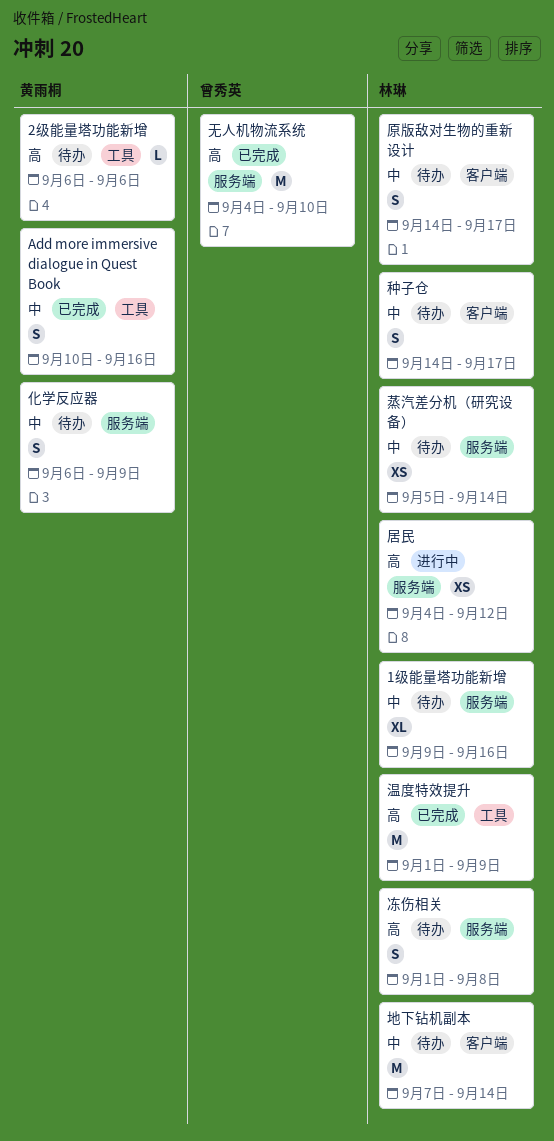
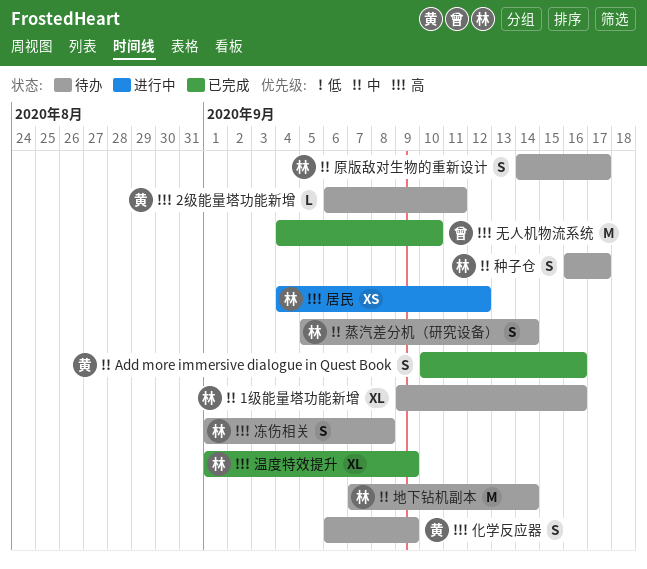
2级能量塔功能新增, due: Sep 6 -> Sep 11
化学反应器, priority: 中 -> 高
温度特效提升, estimate: M -> XL
种子仓, start: Sep 14 -> Sep 16
蒸汽差分机（研究设备）, estimate: XS -> S

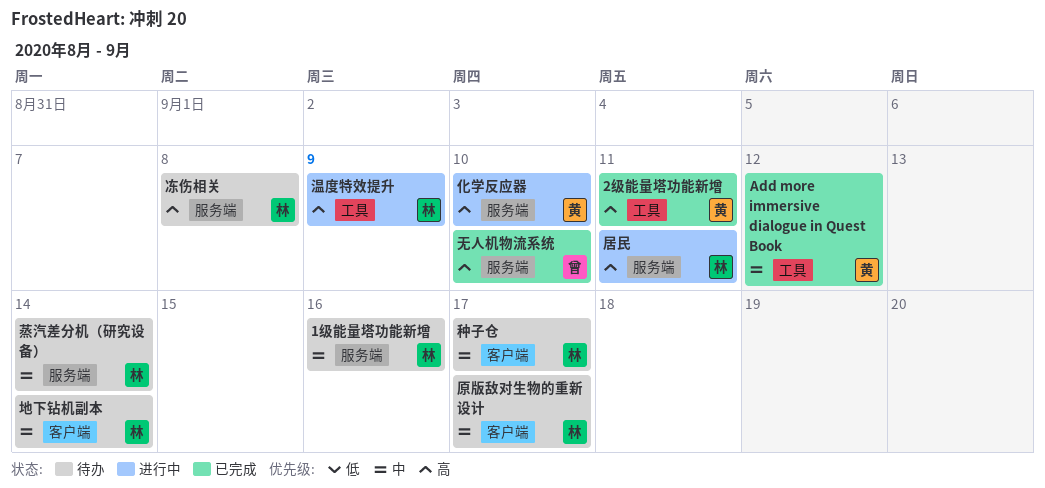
2级能量塔功能新增, status: 待办 -> 已完成
Add more immersive dialogue in Quest Book, due: Sep 16 -> Sep 12
化学反应器, status: 待办 -> 进行中
化学反应器, due: Sep 9 -> Sep 10
居民, due: Sep 12 -> Sep 11
温度特效提升, status: 已完成 -> 进行中

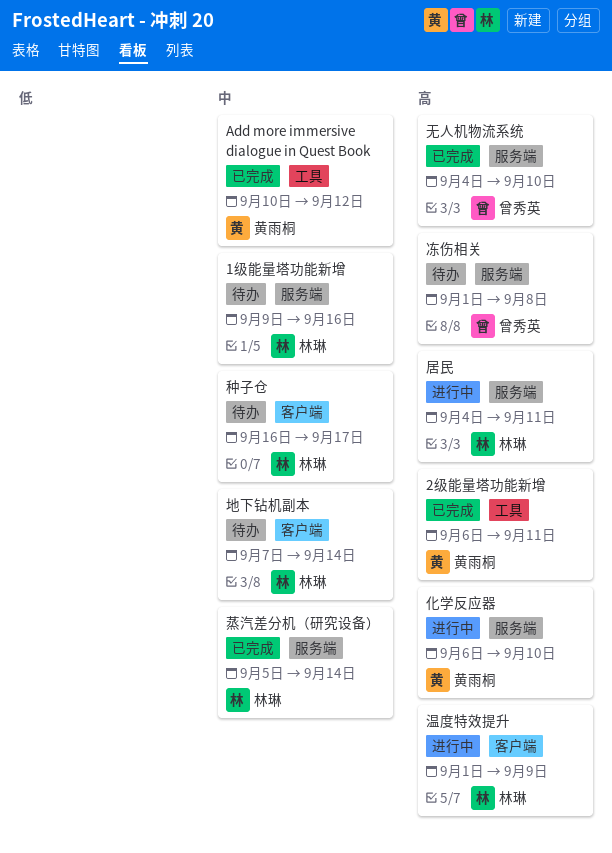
冻伤相关, owner: 林琳 -> 曾秀英
原版敌对生物的重新设计: present -> none
温度特效提升, label: 工具 -> 客户端
蒸汽差分机（研究设备）, status: 待办 -> 已完成

